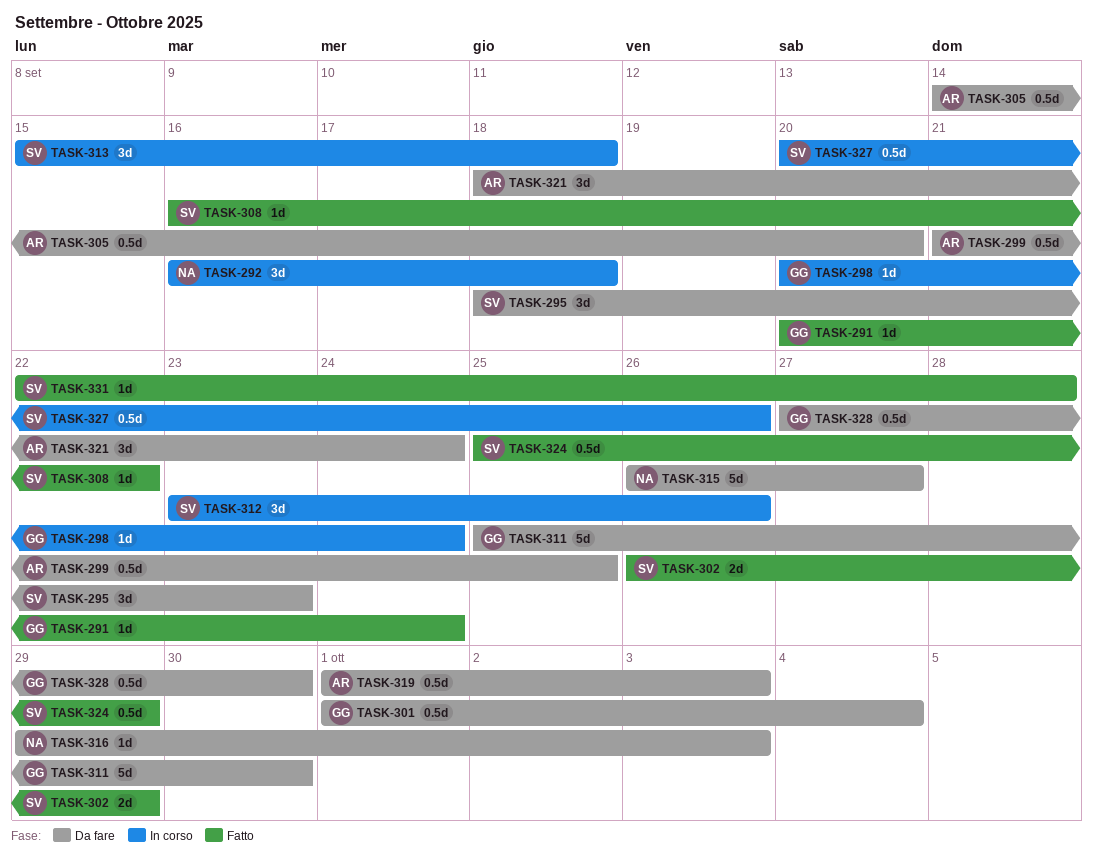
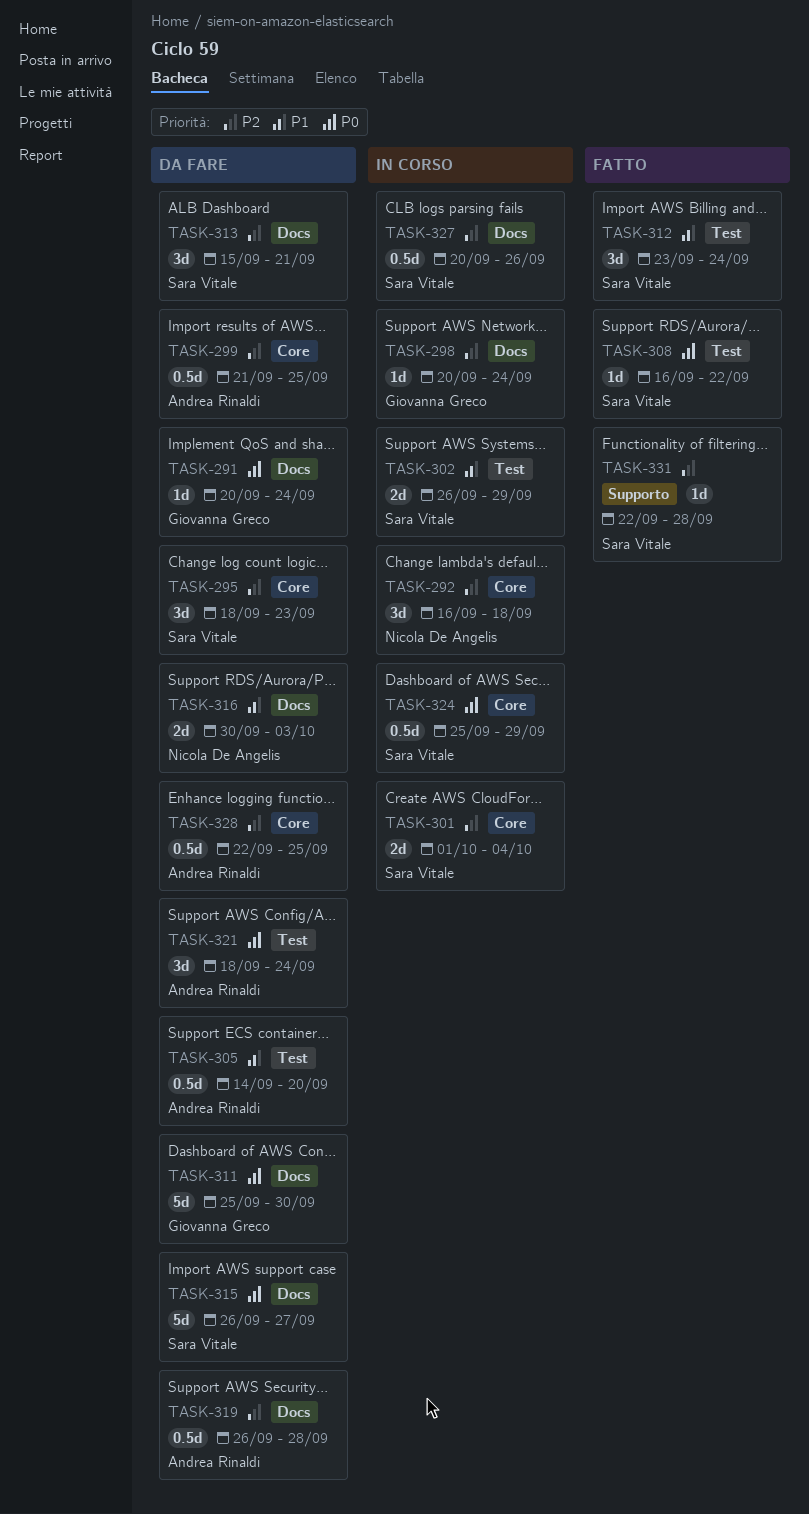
TASK-291, status: Fatto -> Da fare
TASK-301, status: Da fare -> In corso
TASK-301, owner: Giovanna Greco -> Sara Vitale
TASK-301, estimate: 0.5d -> 2d
TASK-302, status: Fatto -> In corso
TASK-312, status: In corso -> Fatto
TASK-312, due: Sep 26 -> Sep 24
TASK-313, status: In corso -> Da fare
TASK-313, due: Sep 18 -> Sep 21
TASK-315, owner: Nicola De Angelis -> Sara Vitale
TASK-316, estimate: 1d -> 2d
TASK-316, start: Sep 29 -> Sep 30
TASK-319, start: Oct 1 -> Sep 26
TASK-319, due: Oct 3 -> Sep 28
TASK-324, status: Fatto -> In corso
TASK-328, owner: Giovanna Greco -> Andrea Rinaldi
TASK-328, start: Sep 27 -> Sep 22
TASK-328, due: Sep 30 -> Sep 25

